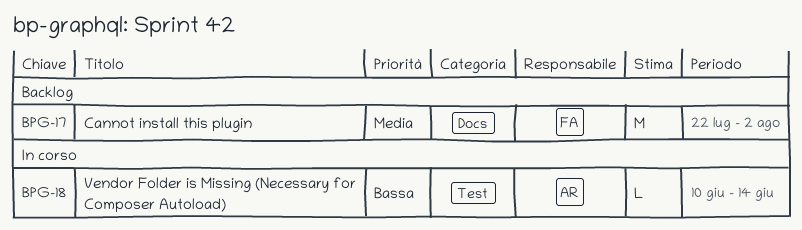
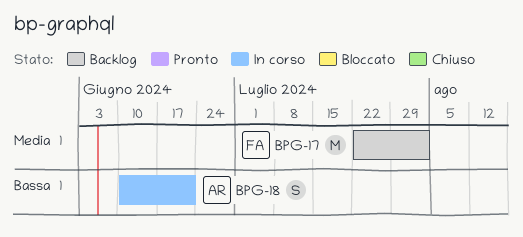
BPG-18, estimate: L -> S
BPG-18, due: Jun 14 -> Jun 21

